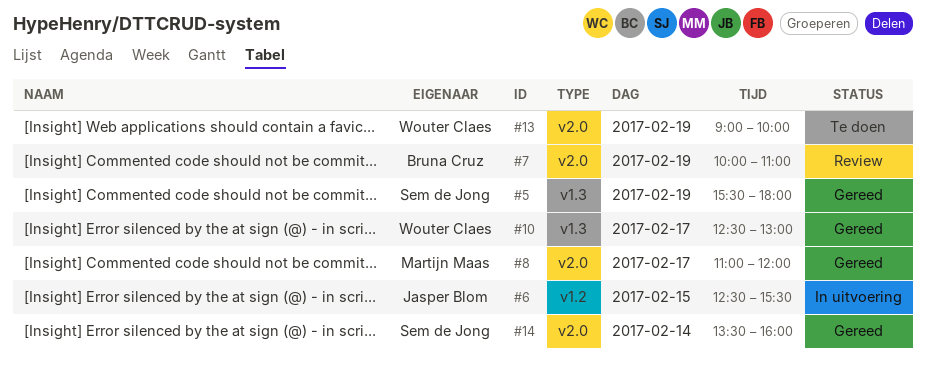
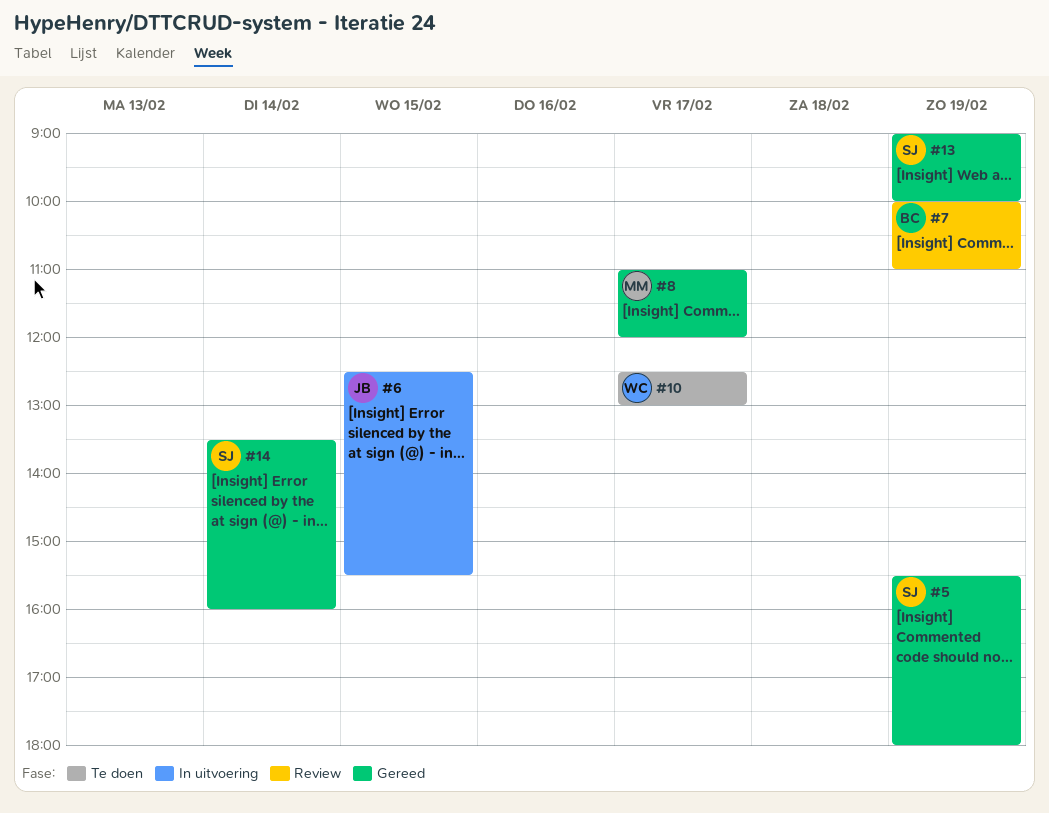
#10, status: Gereed -> Te doen
#13, status: Te doen -> Gereed
#13, owner: Wouter Claes -> Sem de Jong

